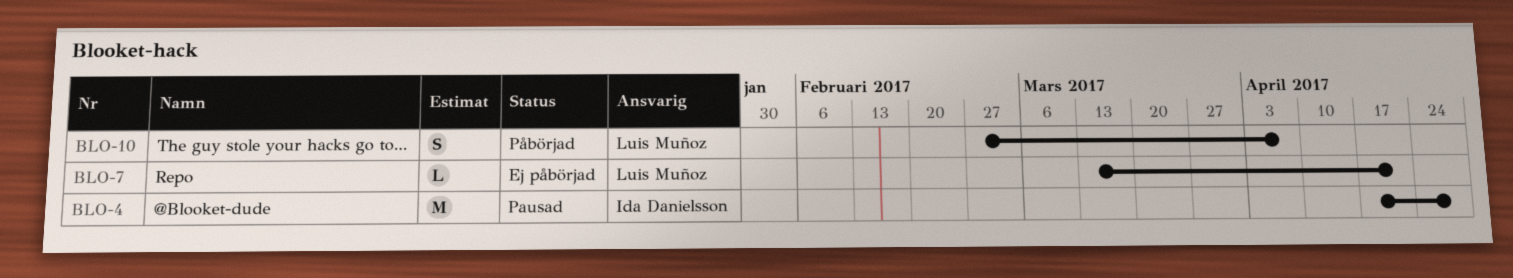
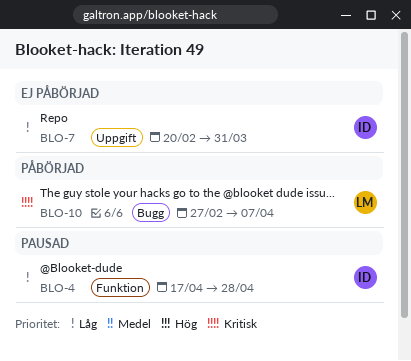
BLO-7, owner: Luis Muñoz -> Ida Danielsson
BLO-7, start: Mar 13 -> Feb 20
BLO-7, due: Apr 21 -> Mar 31

